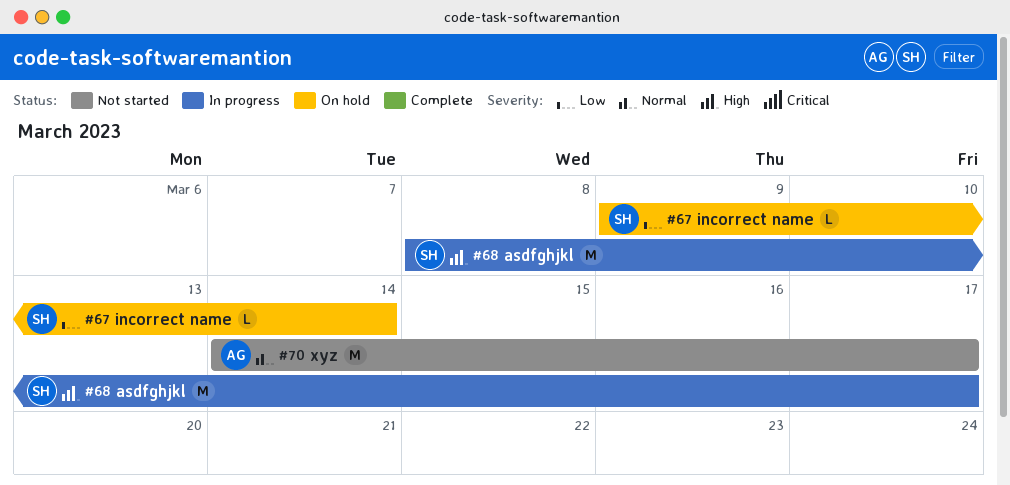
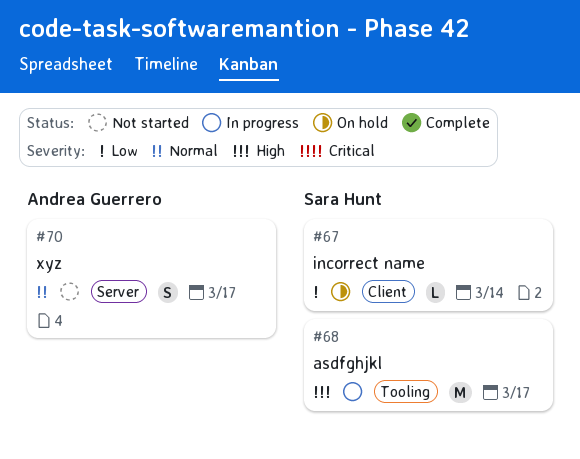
#70, estimate: M -> S

